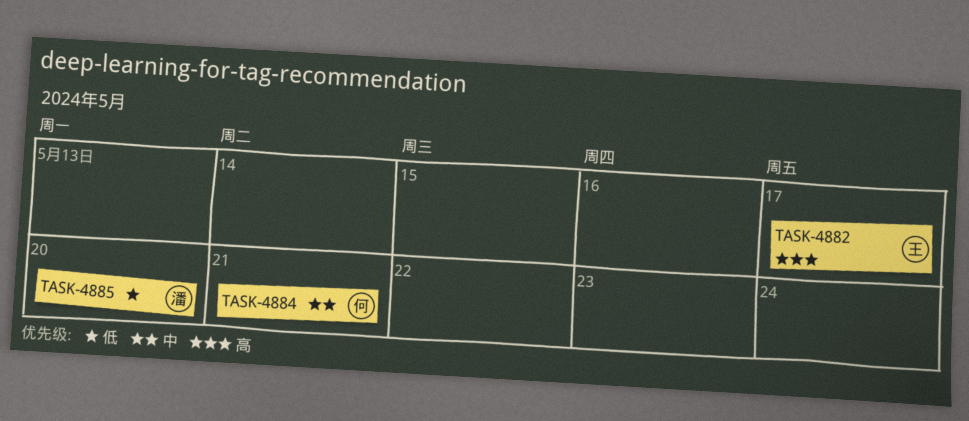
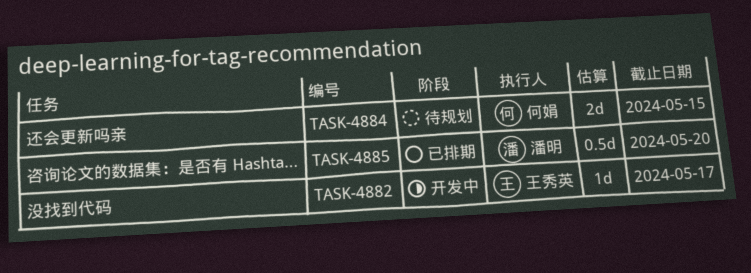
TASK-4884, due: May 21 -> May 15

